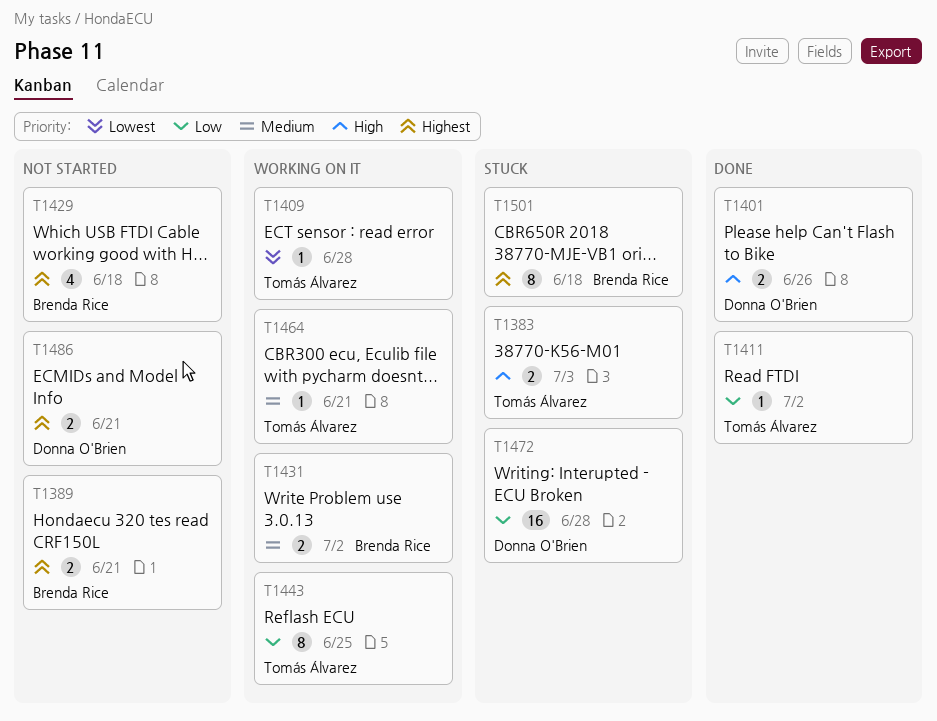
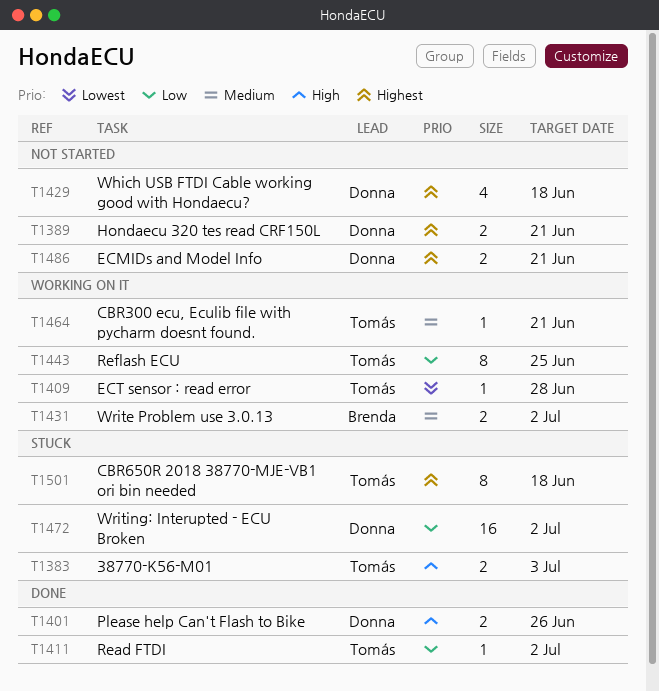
T1389, owner: Brenda Rice -> Donna O'Brien
T1429, owner: Brenda Rice -> Donna O'Brien
T1472, due: Jun 28 -> Jul 2
T1501, owner: Brenda Rice -> Tomás Álvarez

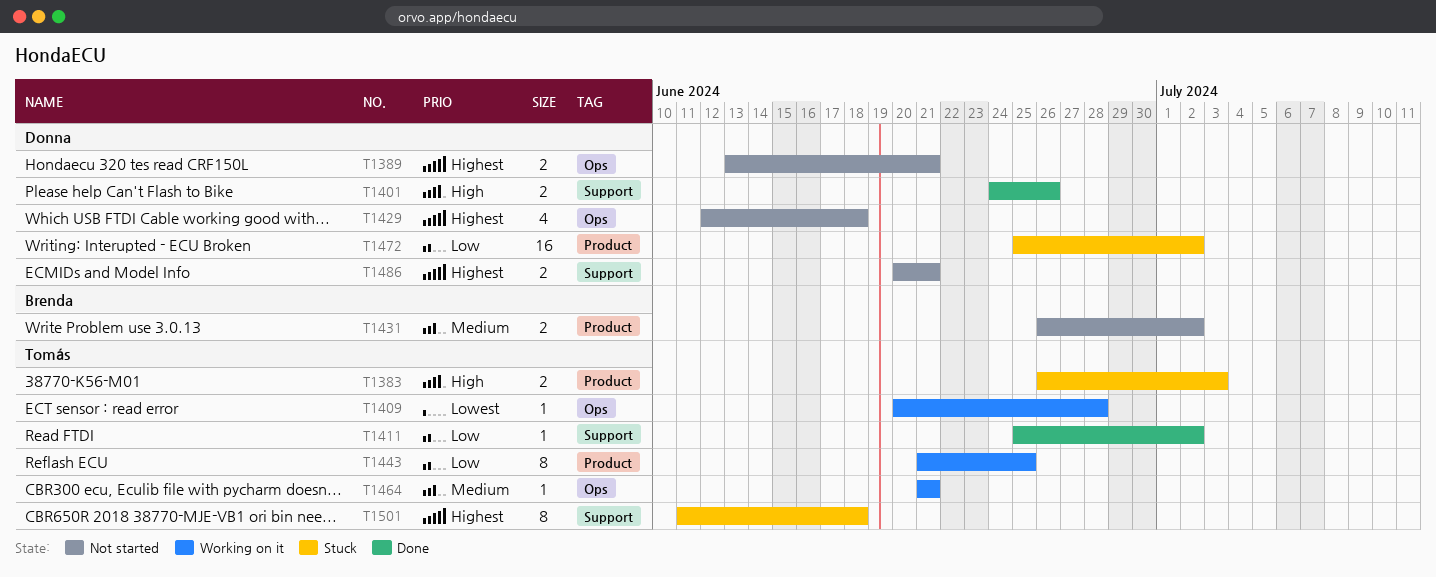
T1431, status: Working on it -> Not started

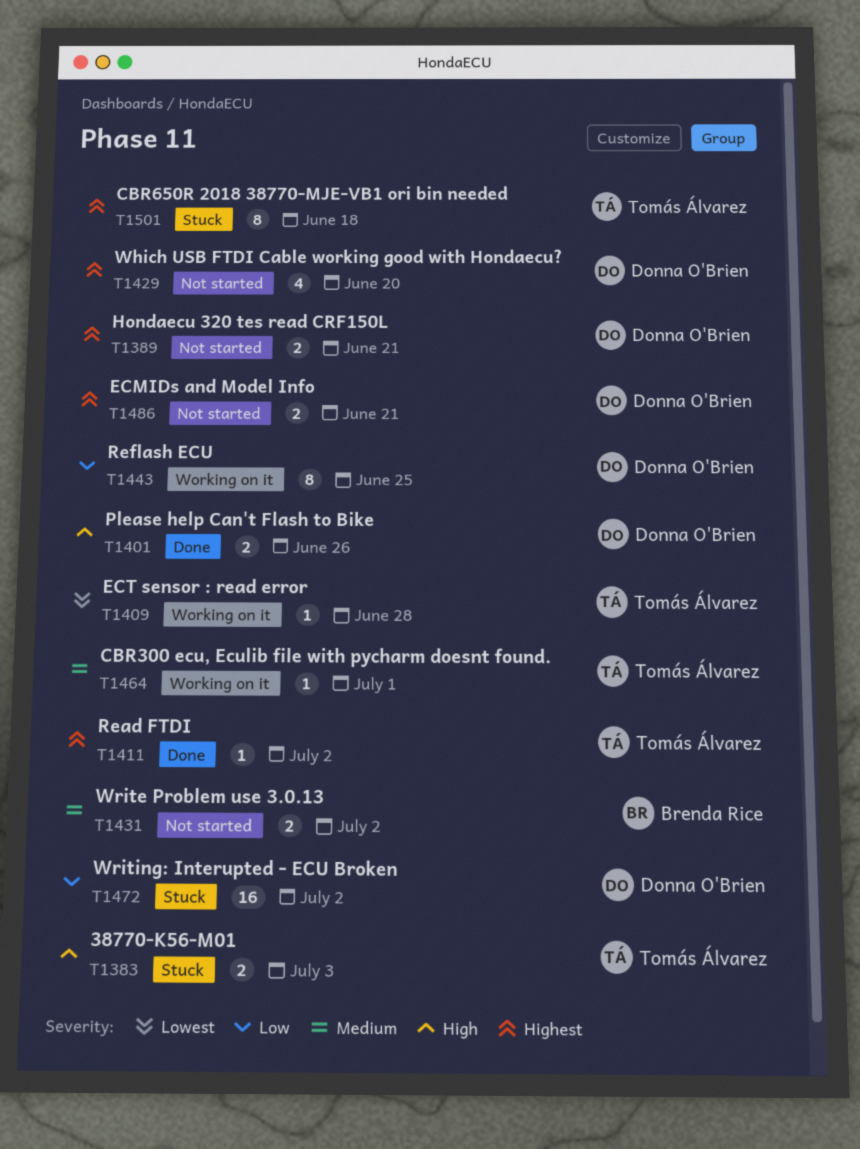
T1411, priority: Low -> Highest
T1429, due: Jun 18 -> Jun 20
T1443, owner: Tomás Álvarez -> Donna O'Brien
T1464, due: Jun 21 -> Jul 1

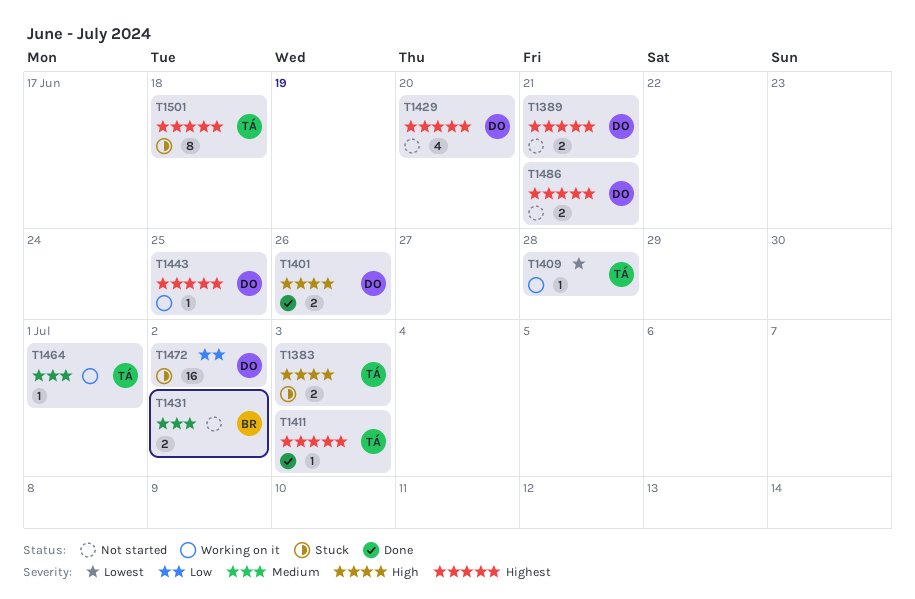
T1411, due: Jul 2 -> Jul 3
T1443, priority: Low -> Highest
T1443, estimate: 8 -> 1

